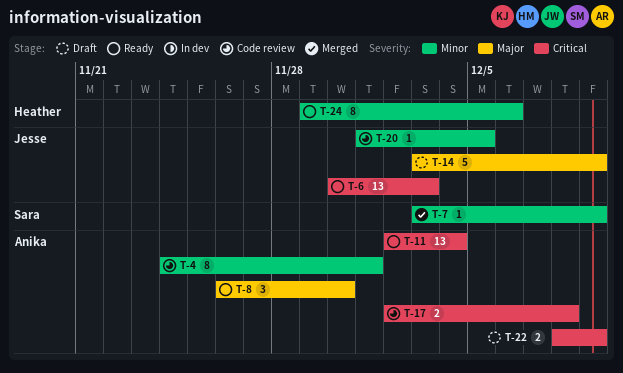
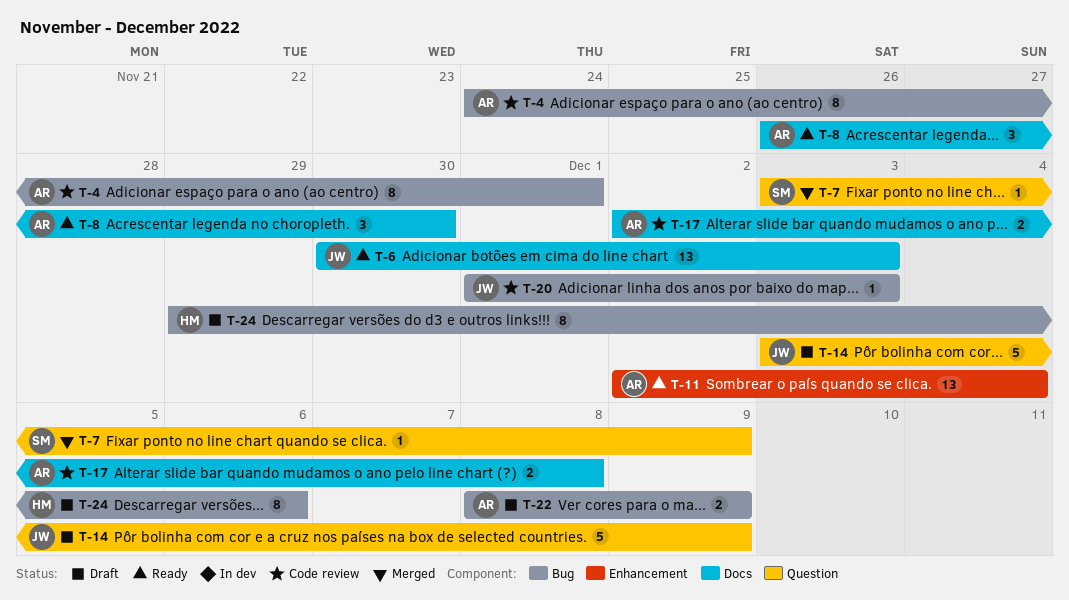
T-20, due: Dec 5 -> Dec 3
T-24, status: Ready -> Draft

